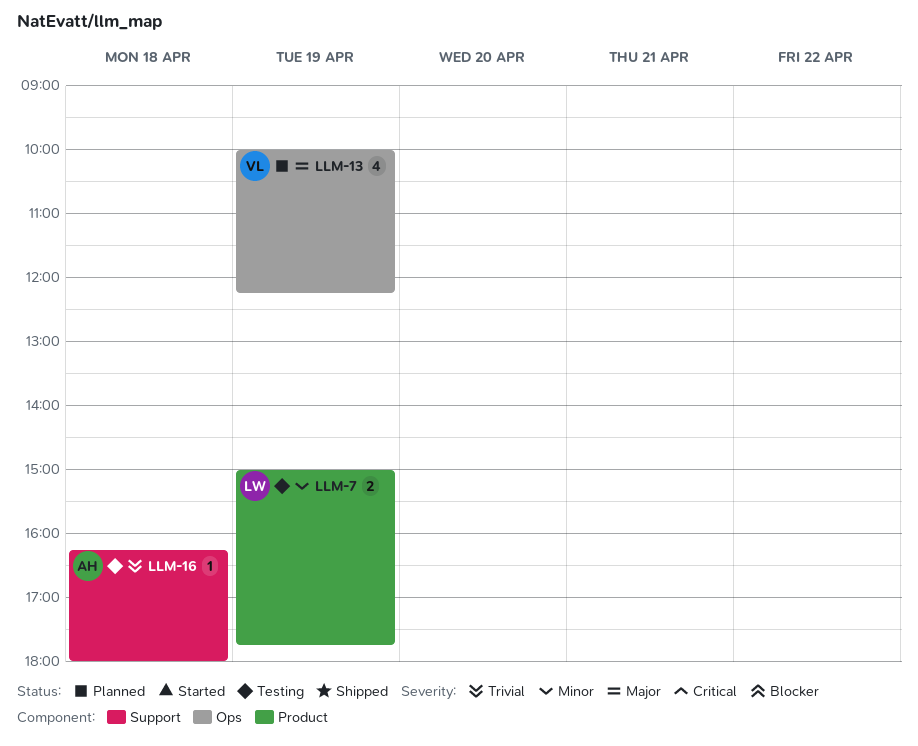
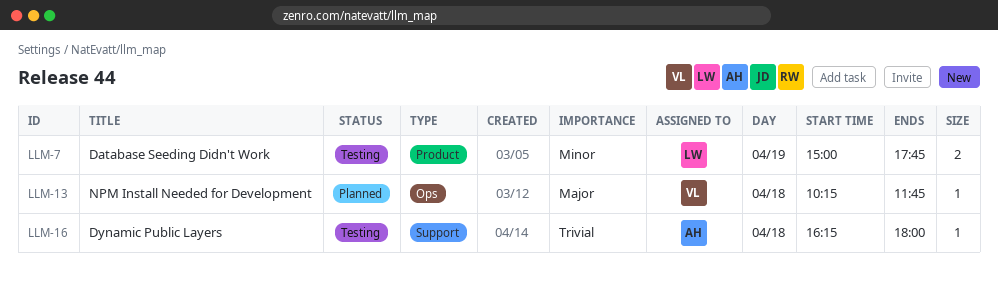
LLM-13, estimate: 4 -> 1
LLM-13, day: Apr 19 -> Apr 18
LLM-13, begins: 10:00 -> 10:15
LLM-13, ends: 12:15 -> 11:45

